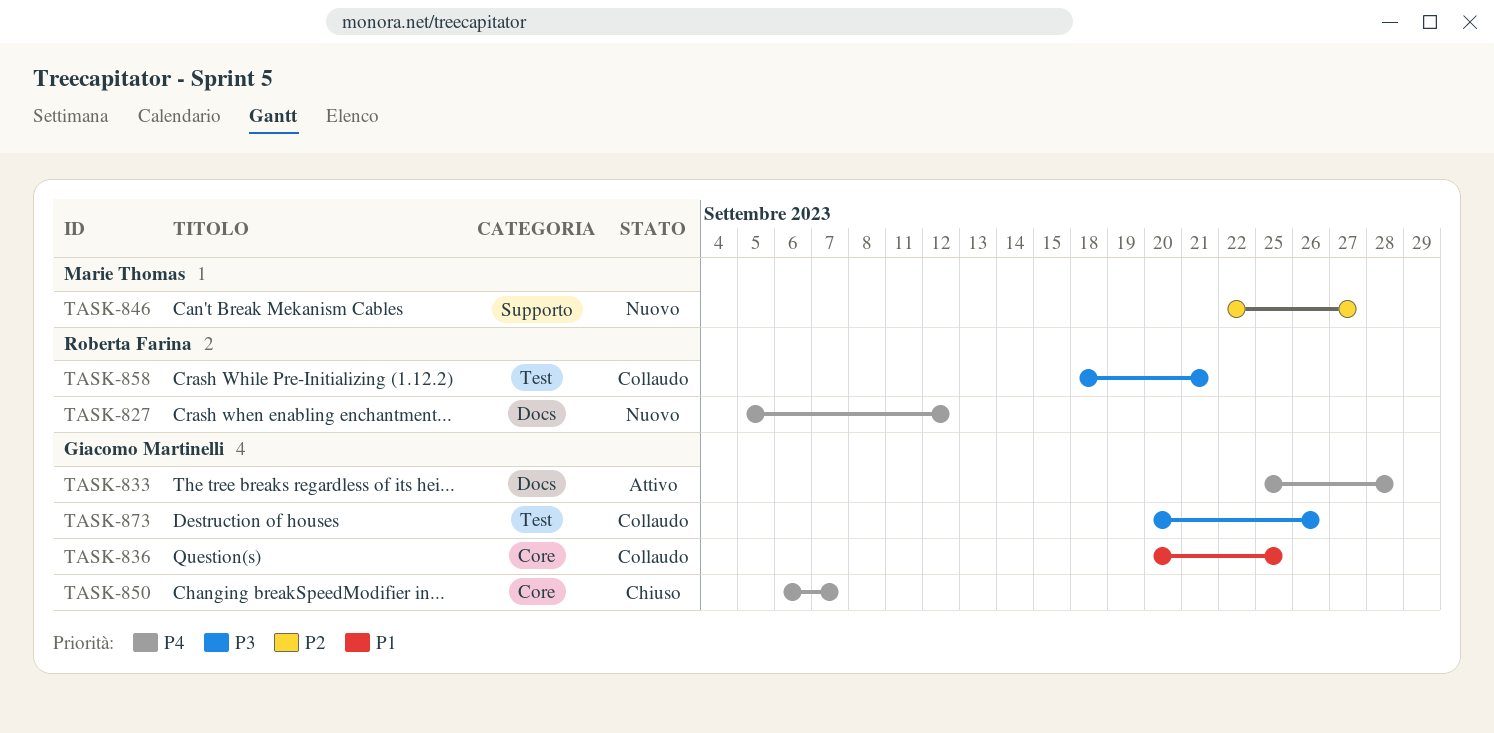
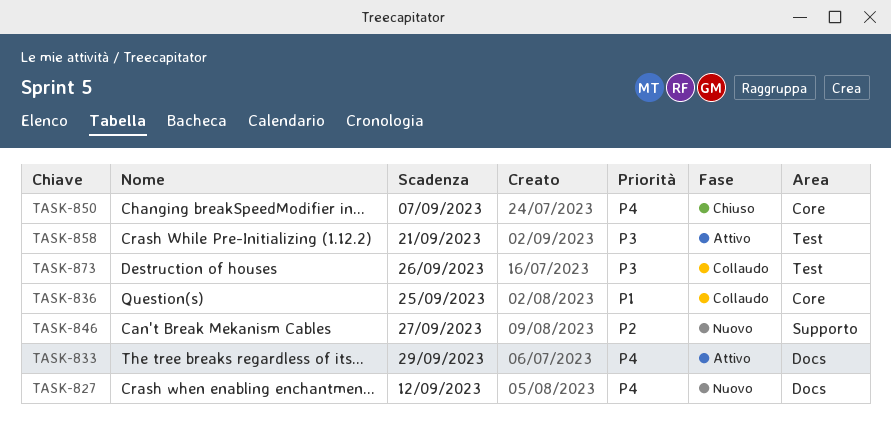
TASK-833, due: Sep 28 -> Sep 29
TASK-858, status: Collaudo -> Attivo

